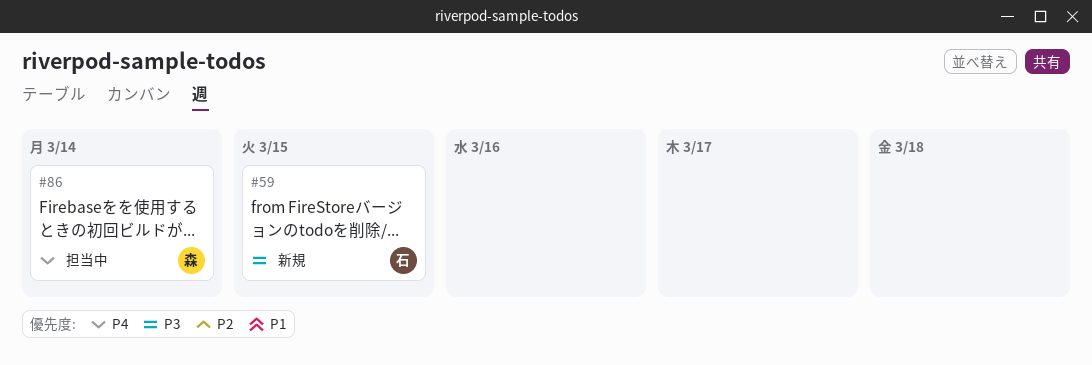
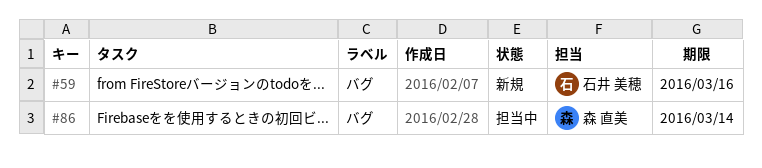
#59, due: Mar 15 -> Mar 16

